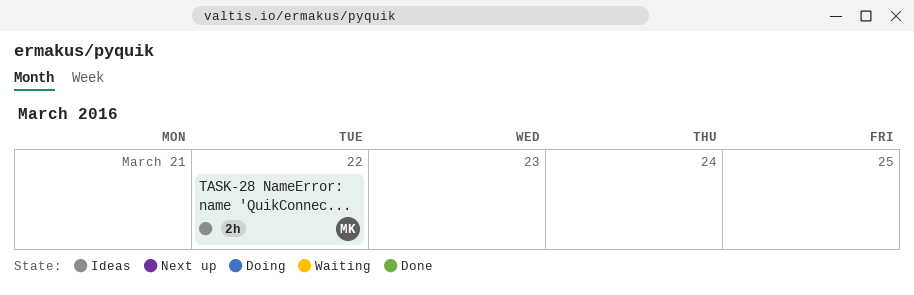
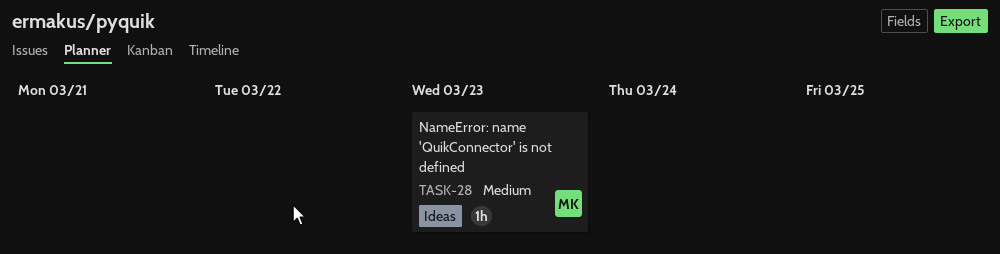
TASK-28, estimate: 2h -> 1h
TASK-28, due: Mar 22 -> Mar 23

